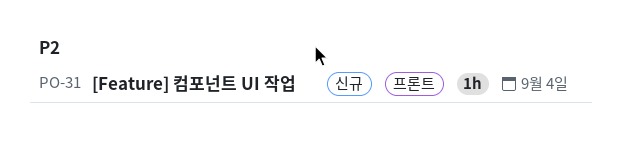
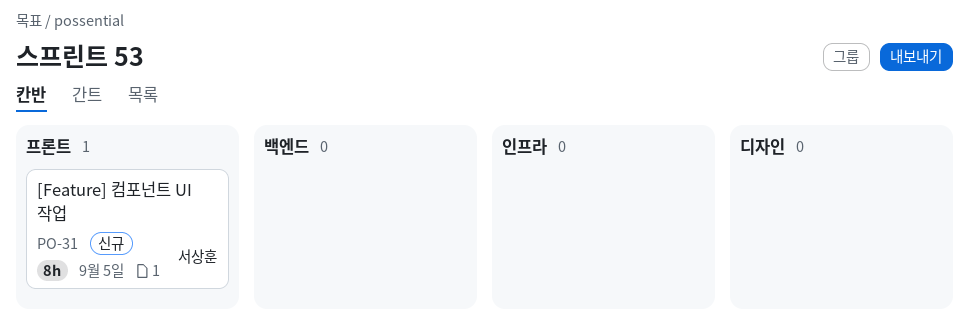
PO-31, estimate: 1h -> 8h
PO-31, due: Sep 4 -> Sep 5

